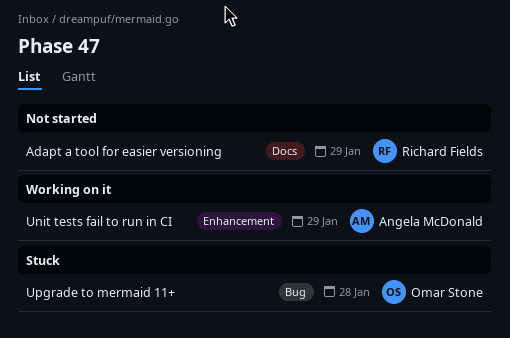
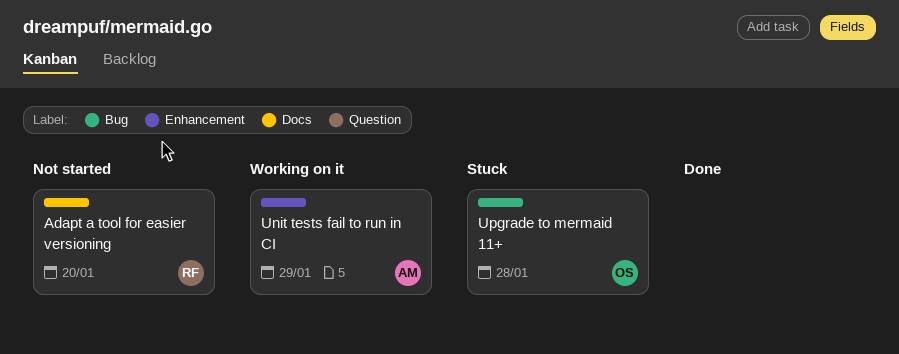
Adapt a tool for easier versioning, due: Jan 29 -> Jan 20

